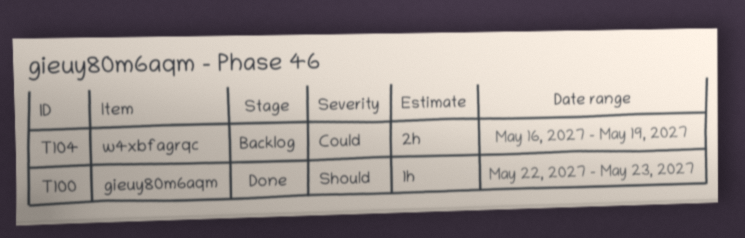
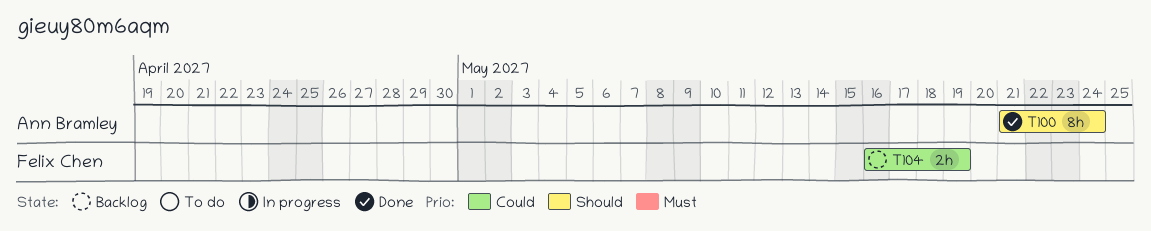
T100, estimate: 1h -> 8h
T100, start: May 22 -> May 21
T100, due: May 23 -> May 24

